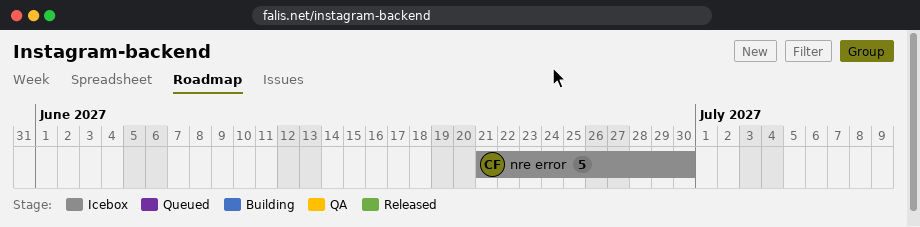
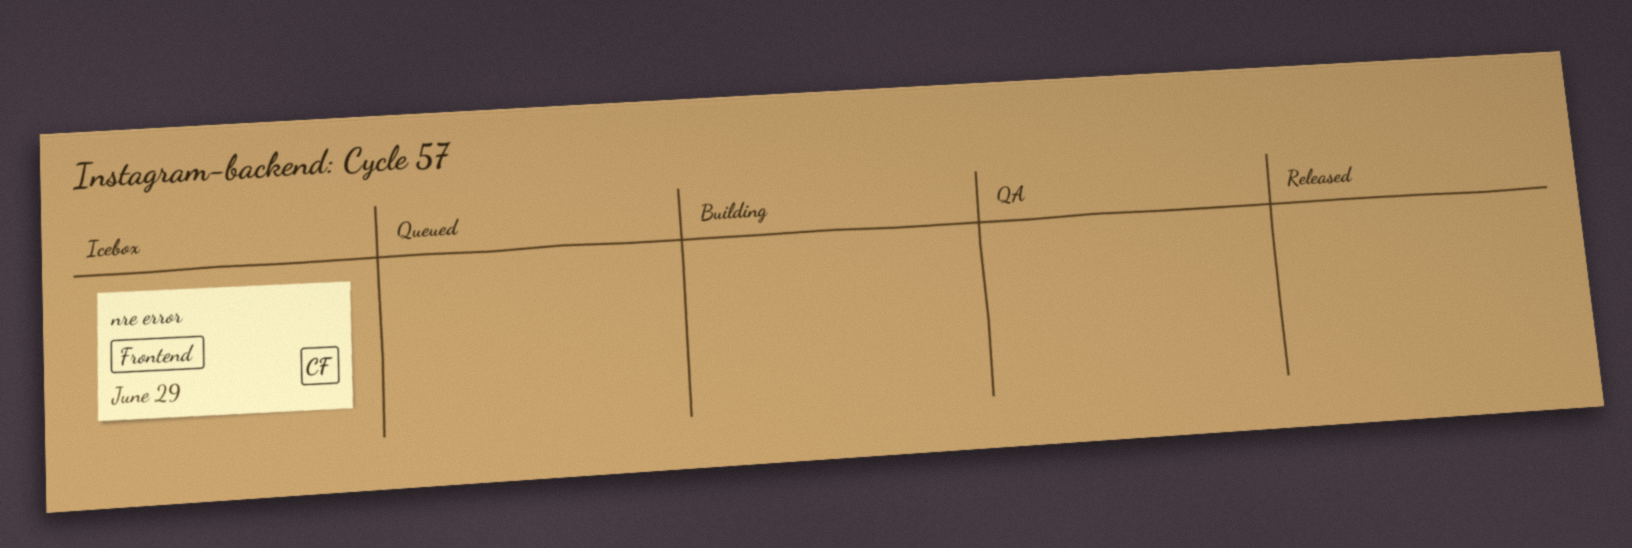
nre error, due: Jun 30 -> Jun 29

